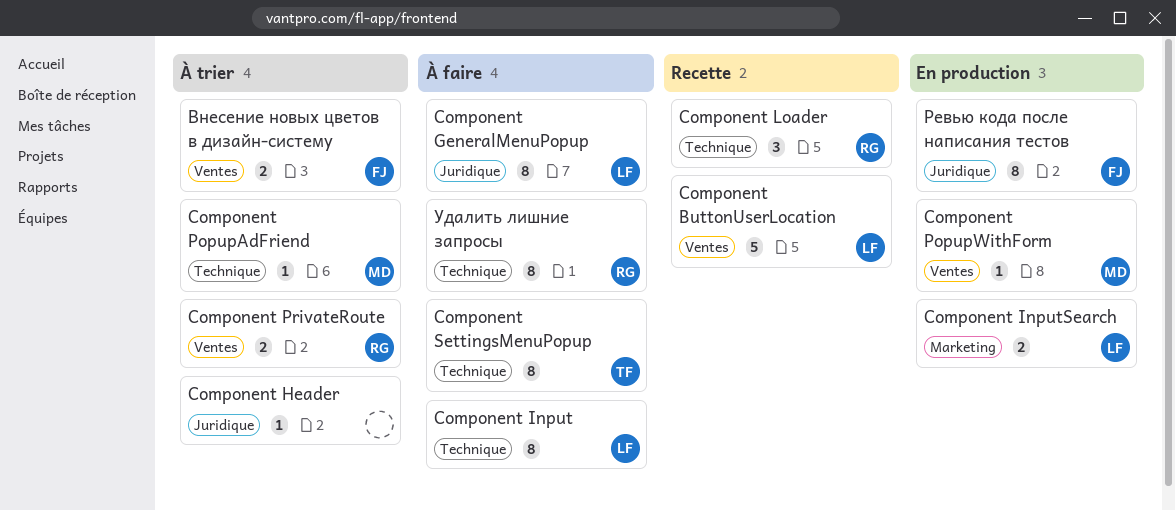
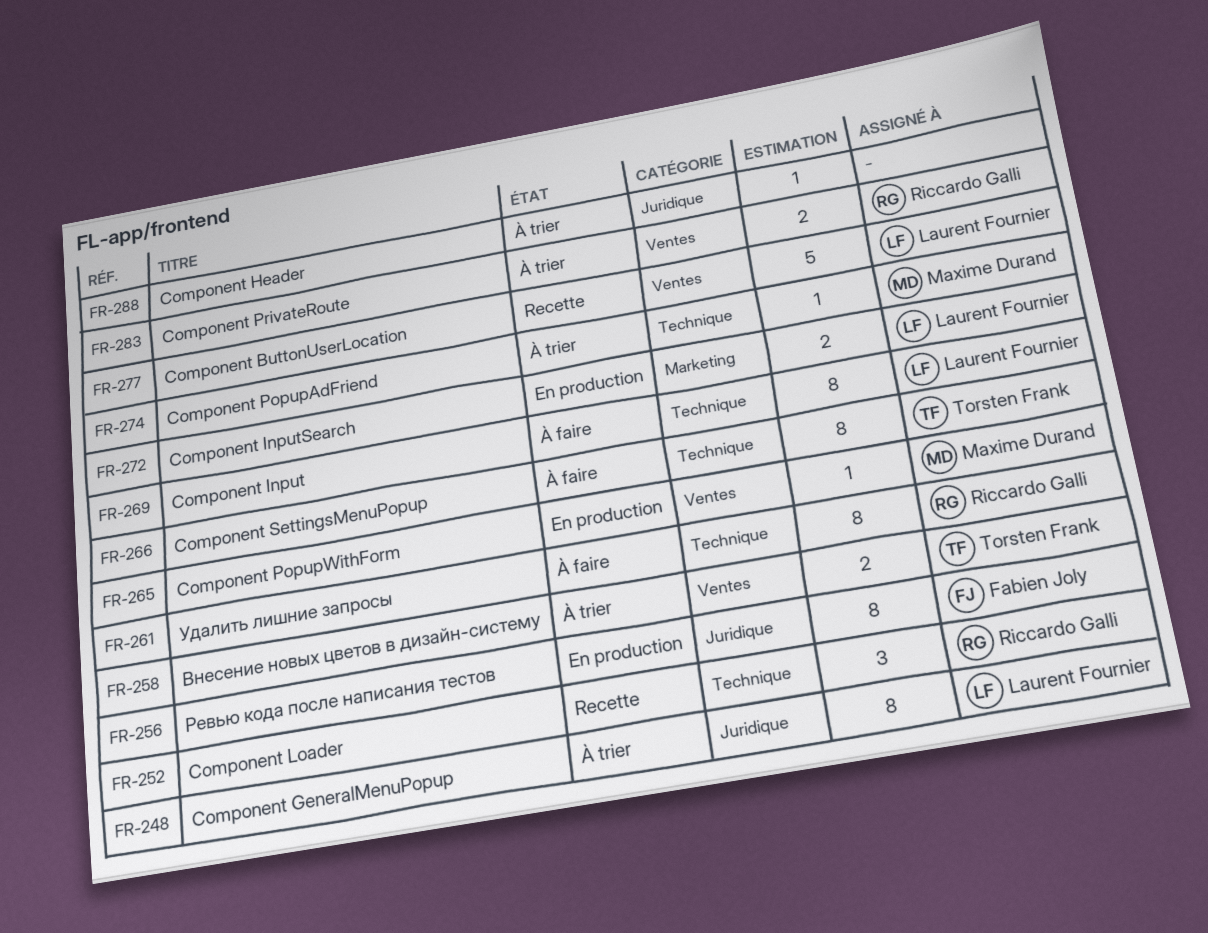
Component GeneralMenuPopup, status: À faire -> À trier
Внесение новых цветов в дизайн-систему, owner: Fabien Joly -> Torsten Frank

